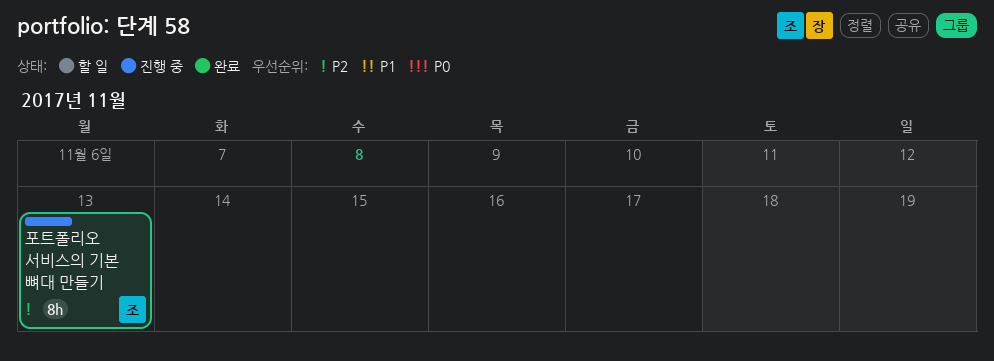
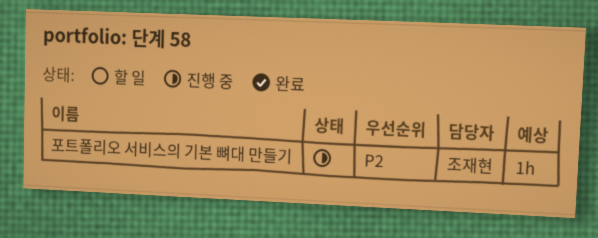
포트폴리오 서비스의 기본 뼈대 만들기, estimate: 8h -> 1h

